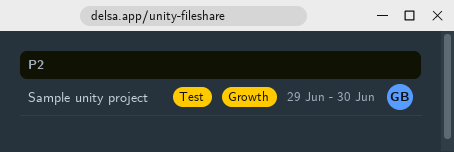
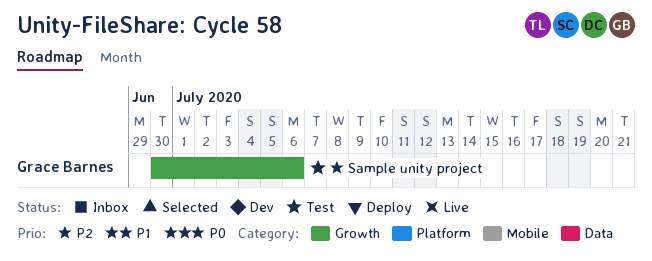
Sample unity project, start: Jun 29 -> Jun 30
Sample unity project, due: Jun 30 -> Jul 6

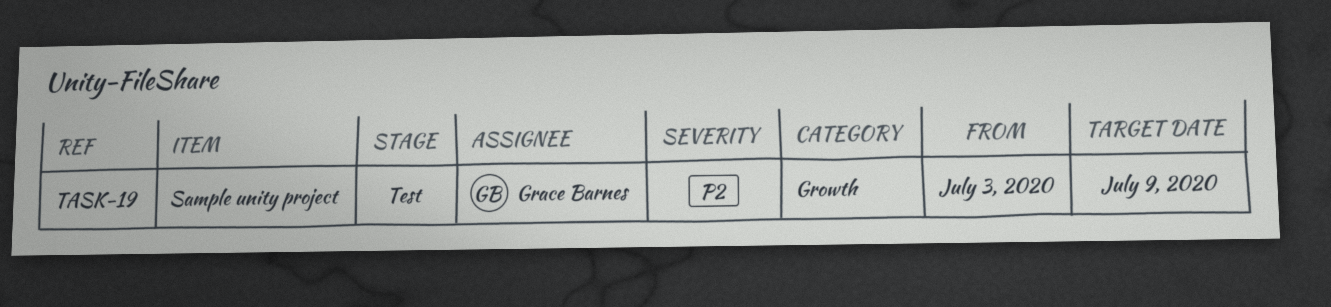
Sample unity project, start: Jun 30 -> Jul 3
Sample unity project, due: Jul 6 -> Jul 9

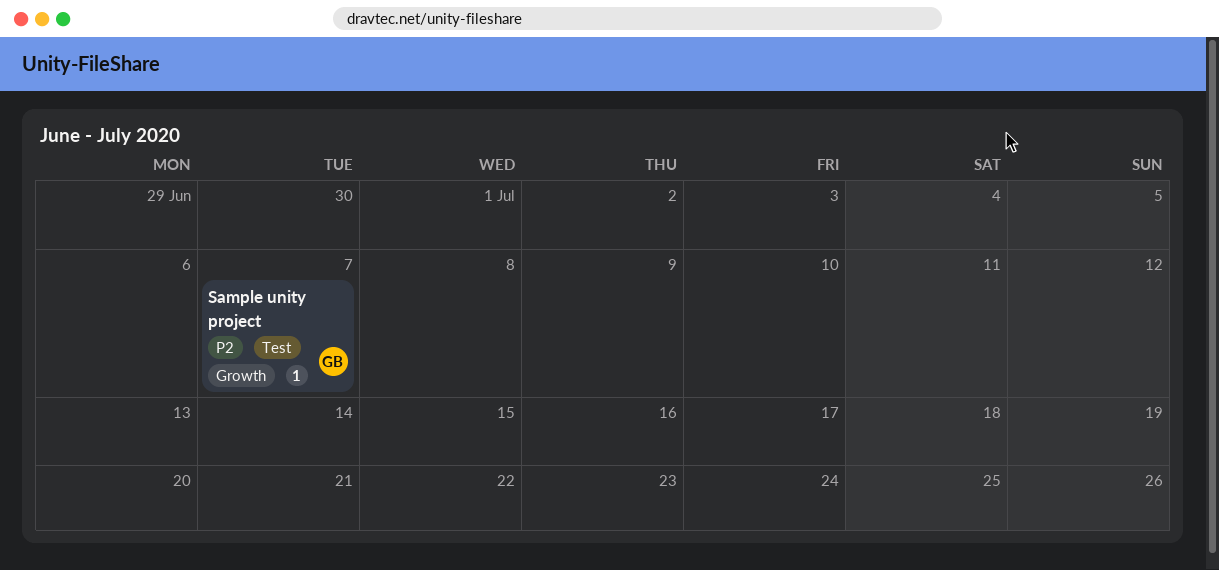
Sample unity project, due: Jul 9 -> Jul 7

